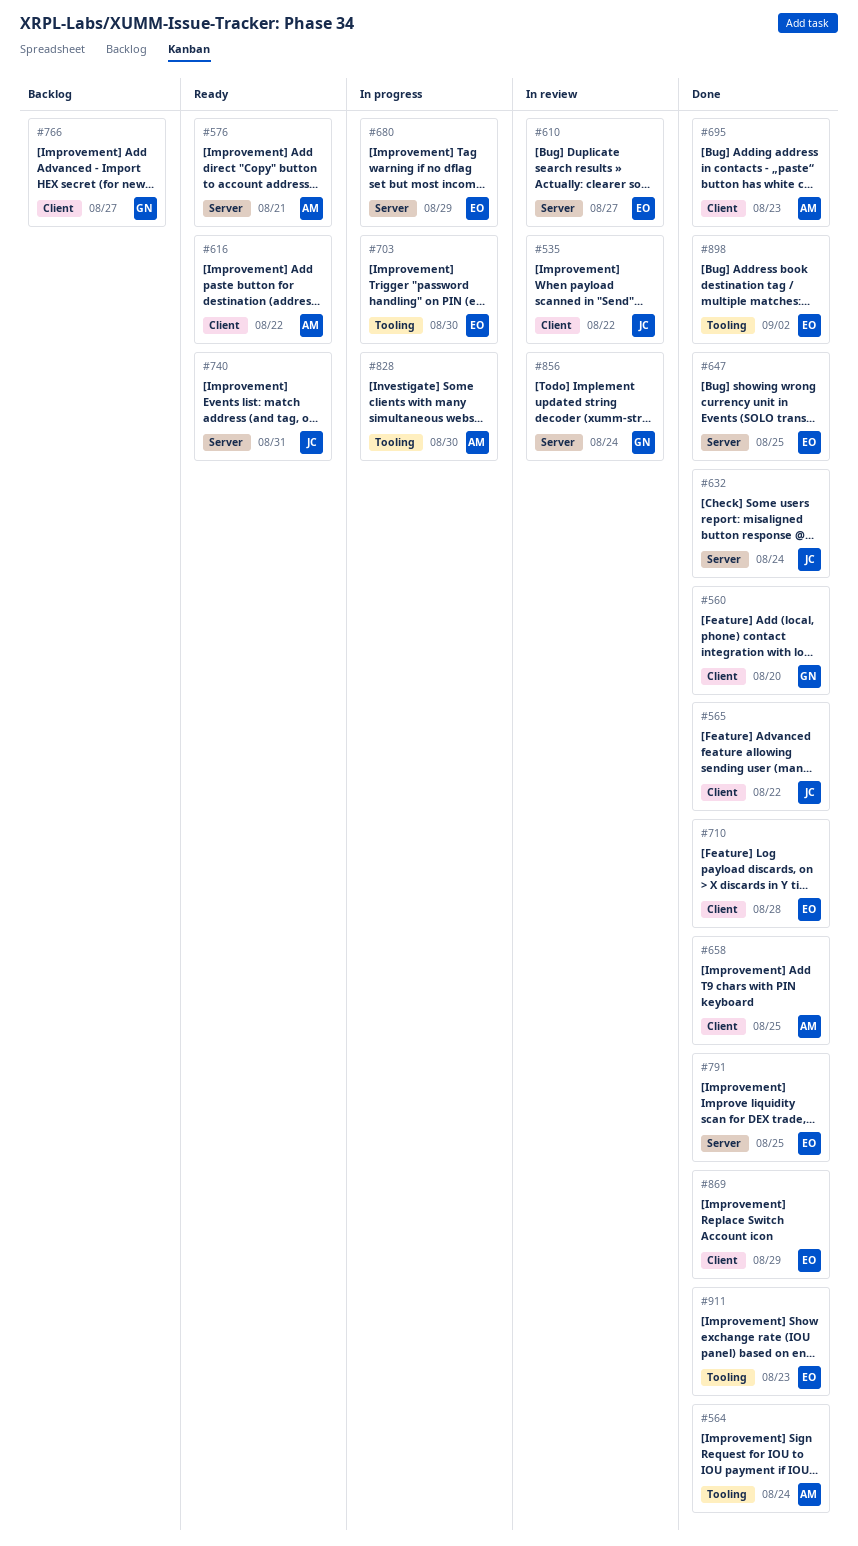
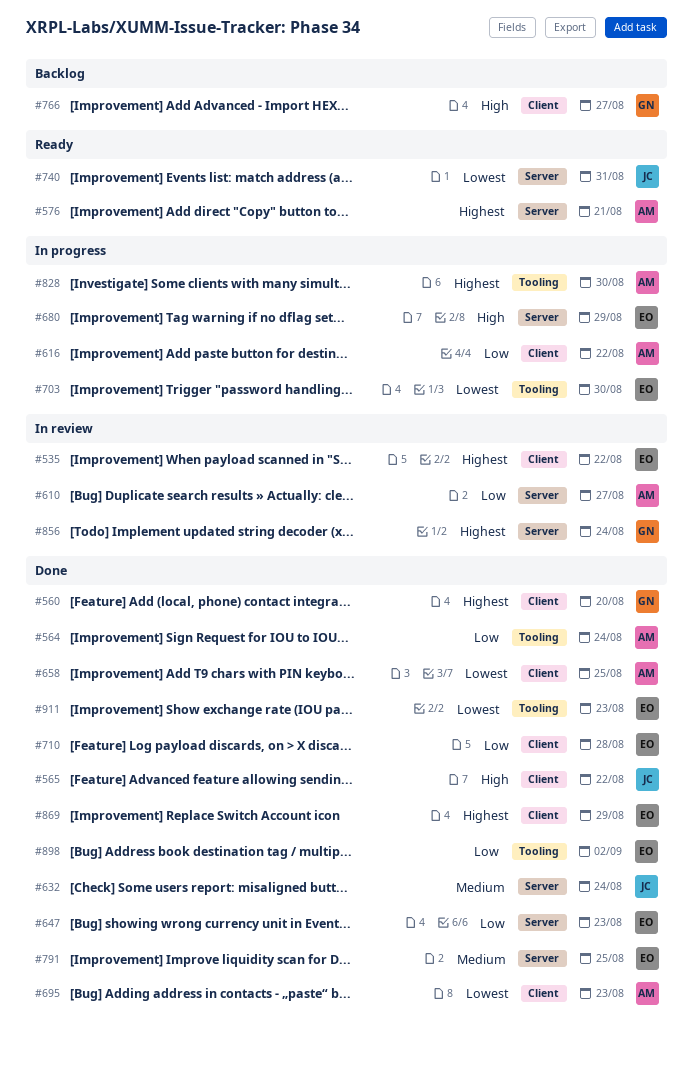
#535, owner: JC -> EO
#610, owner: EO -> AM
#616, status: Ready -> In progress
#647, due: Aug 25 -> Aug 23

